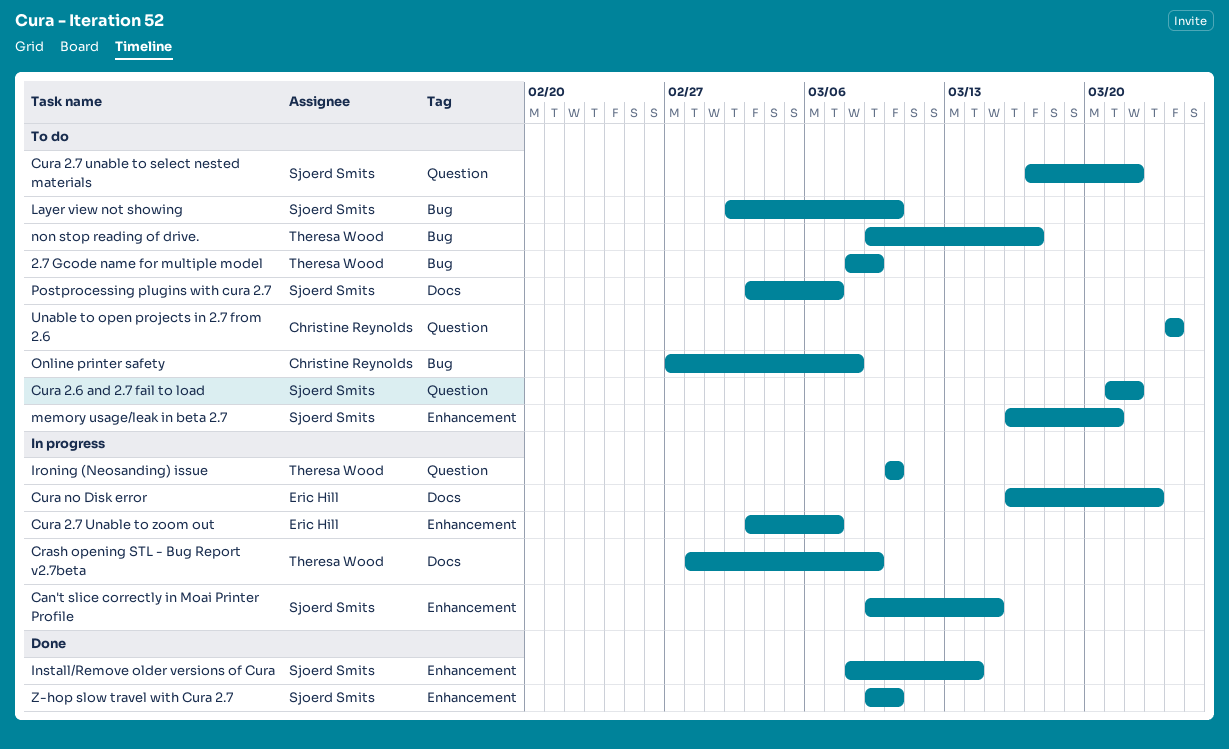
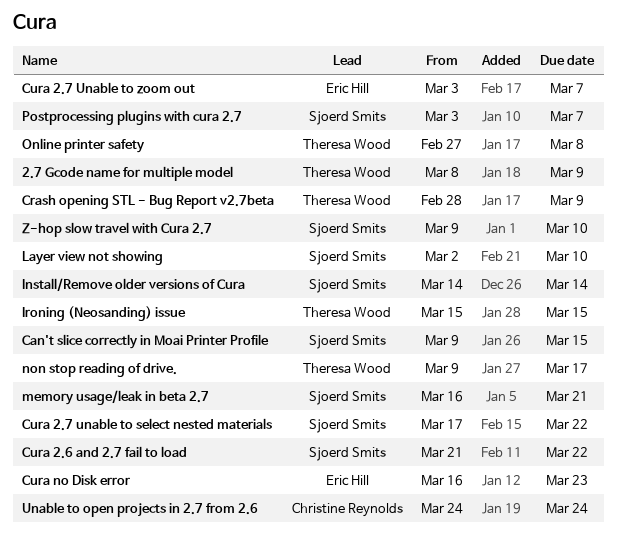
Install/Remove older versions of Cura, start: Mar 8 -> Mar 14
Ironing (Neosanding) issue, start: Mar 10 -> Mar 15
Ironing (Neosanding) issue, due: Mar 10 -> Mar 15
Online printer safety, owner: Christine Reynolds -> Theresa Wood

